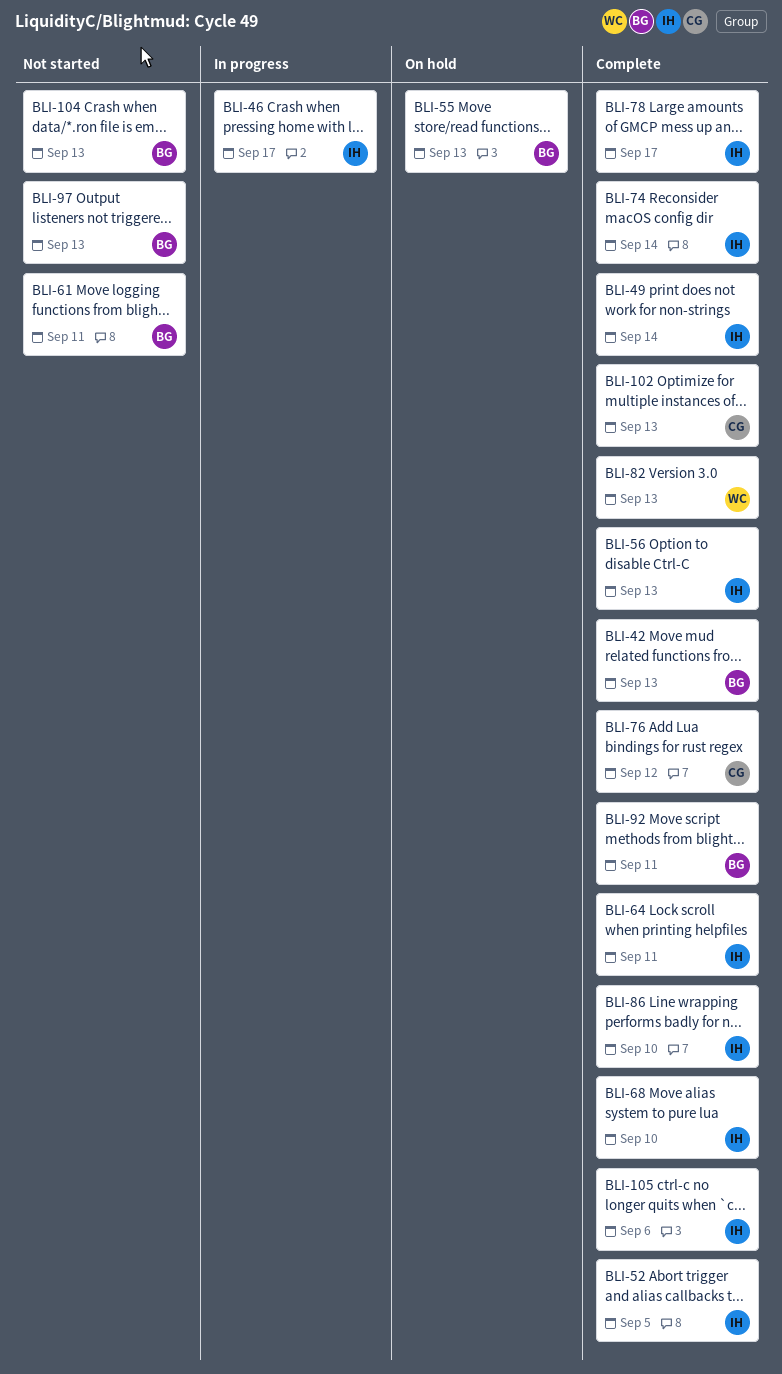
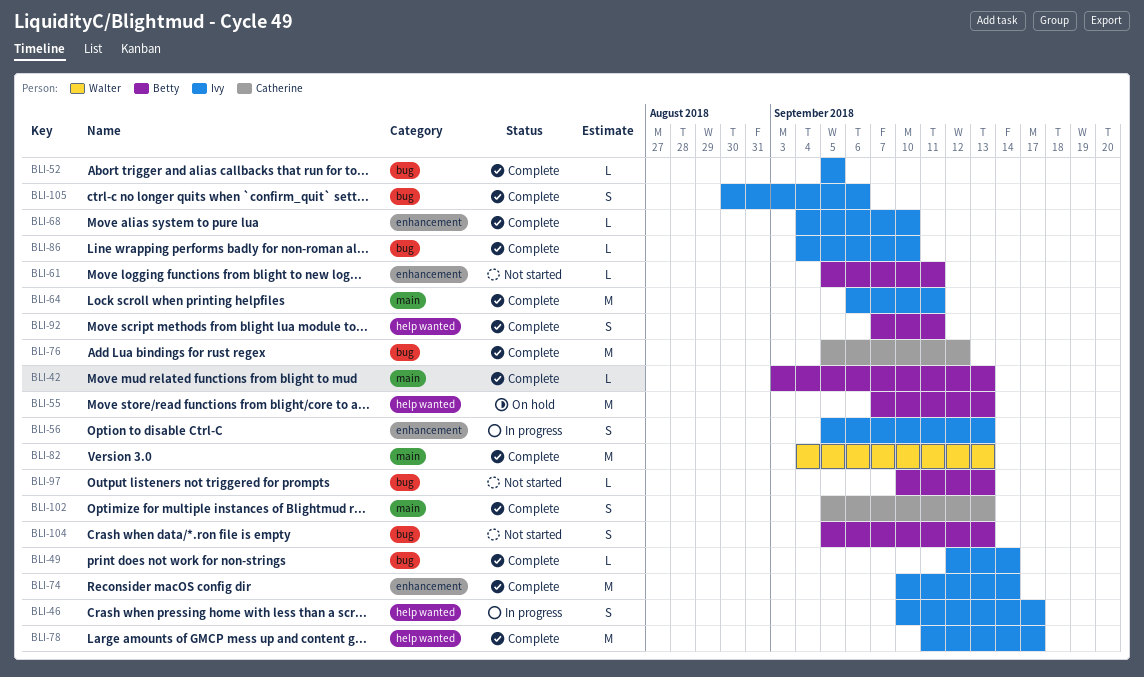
BLI-56, status: Complete -> In progress

